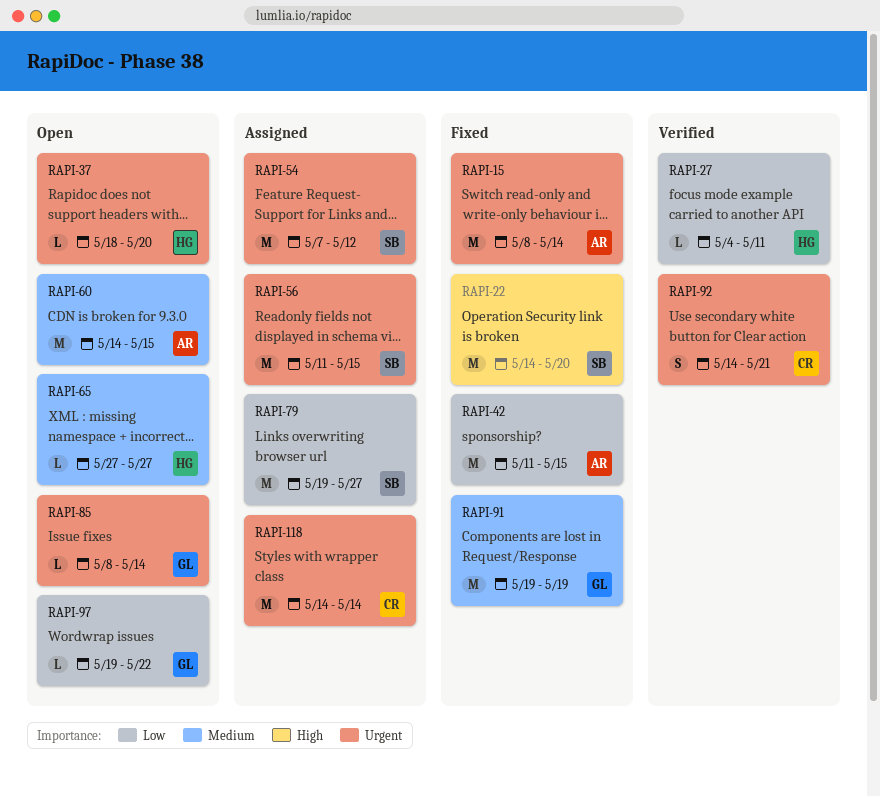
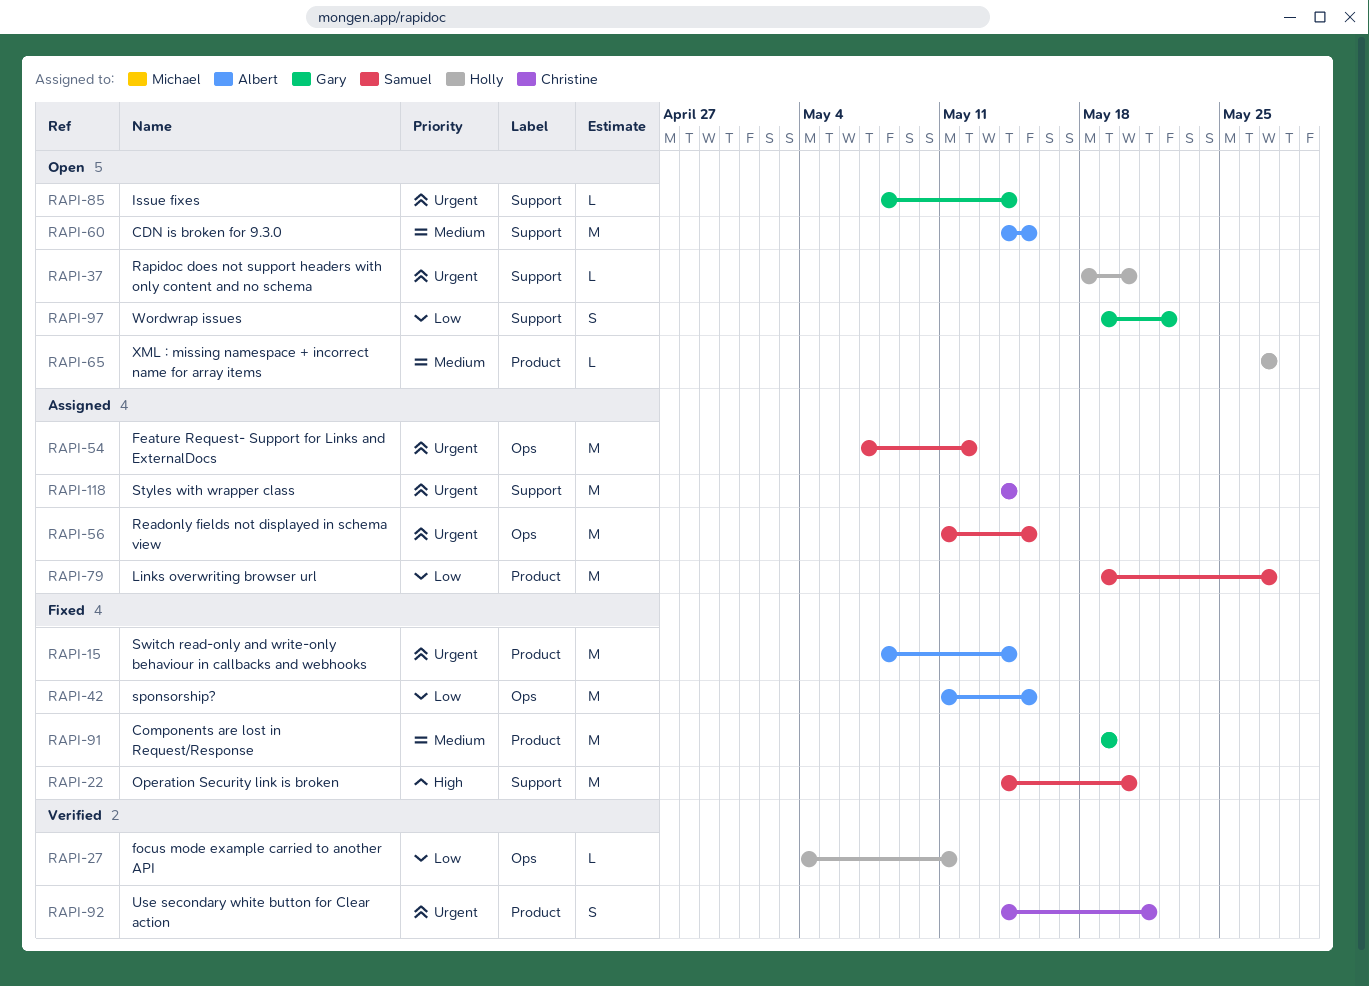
RAPI-97, estimate: L -> S

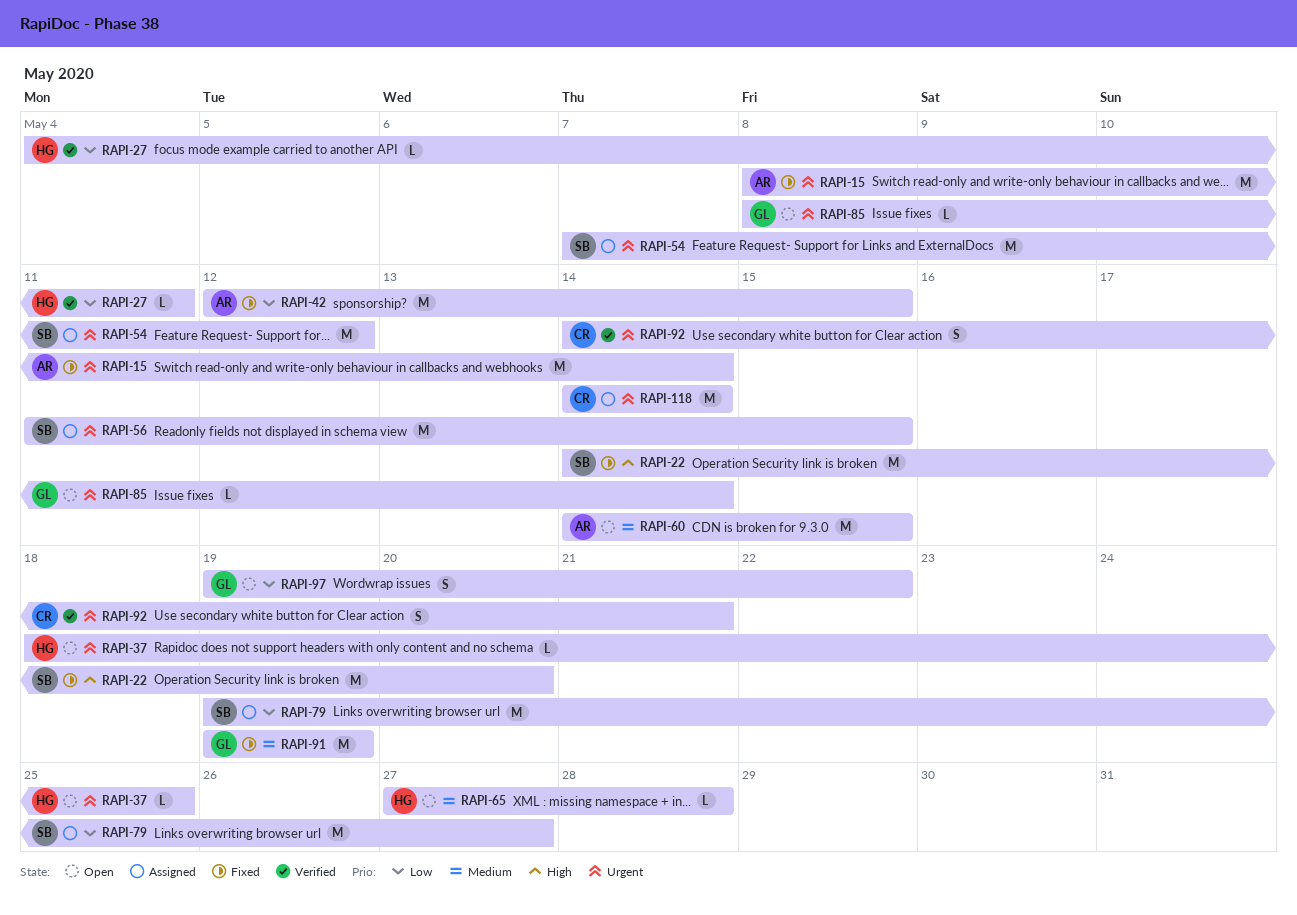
RAPI-37, due: May 20 -> May 25
RAPI-42, start: May 11 -> May 12
RAPI-65, due: May 27 -> May 28

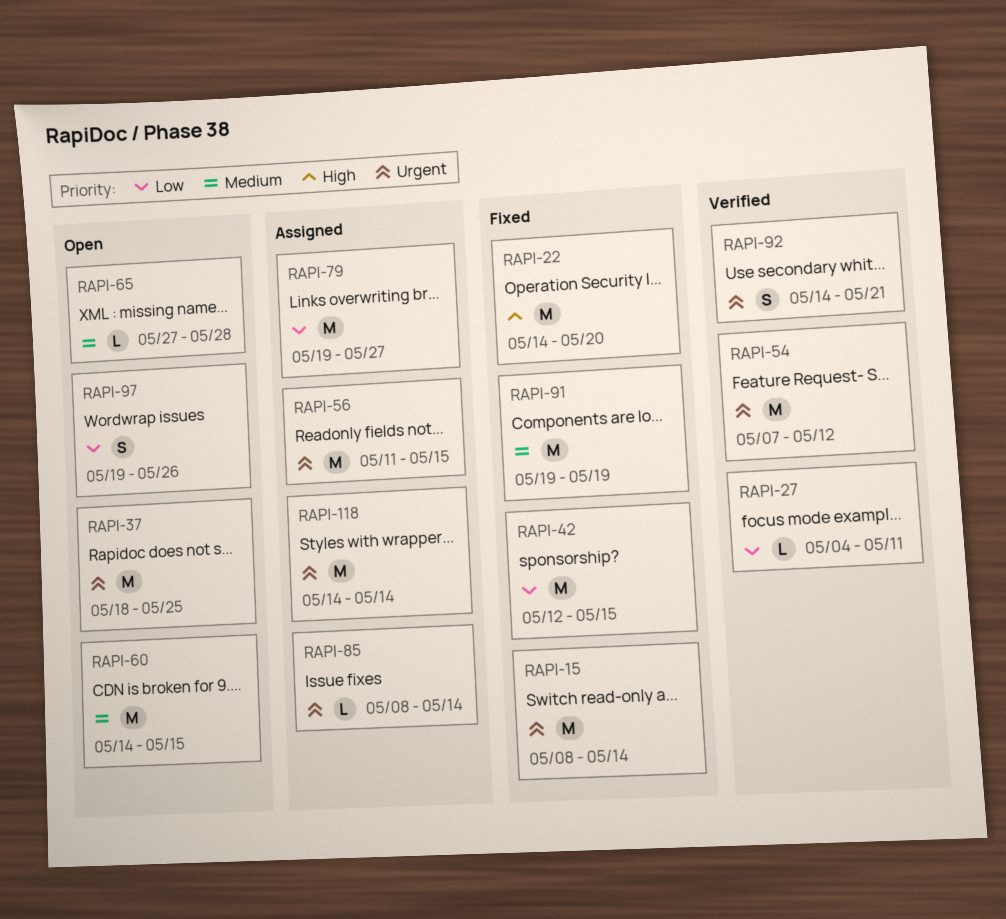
RAPI-37, estimate: L -> M
RAPI-54, status: Assigned -> Verified
RAPI-85, status: Open -> Assigned
RAPI-97, due: May 22 -> May 26

